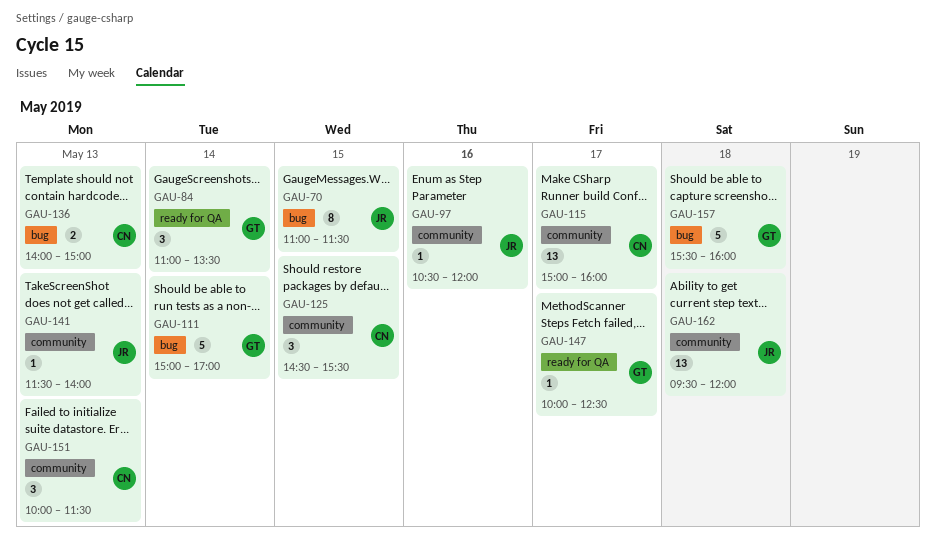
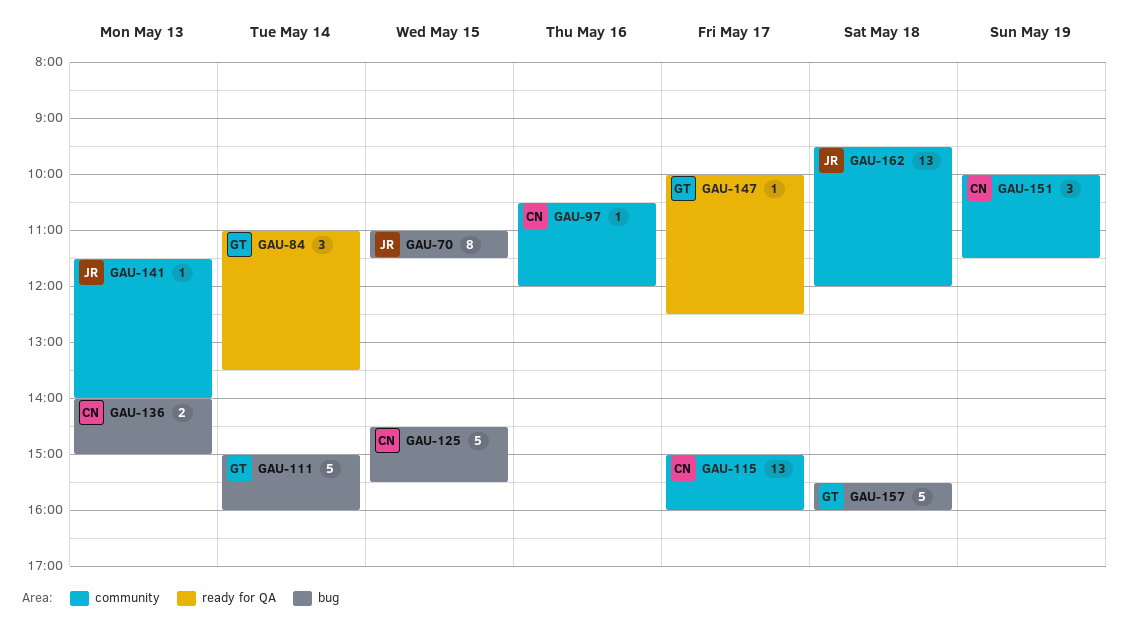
GAU-97, owner: JR -> CN
GAU-111, ends: 17:00 -> 16:00
GAU-125, label: community -> bug
GAU-125, estimate: 3 -> 5
GAU-151, day: May 13 -> May 19

